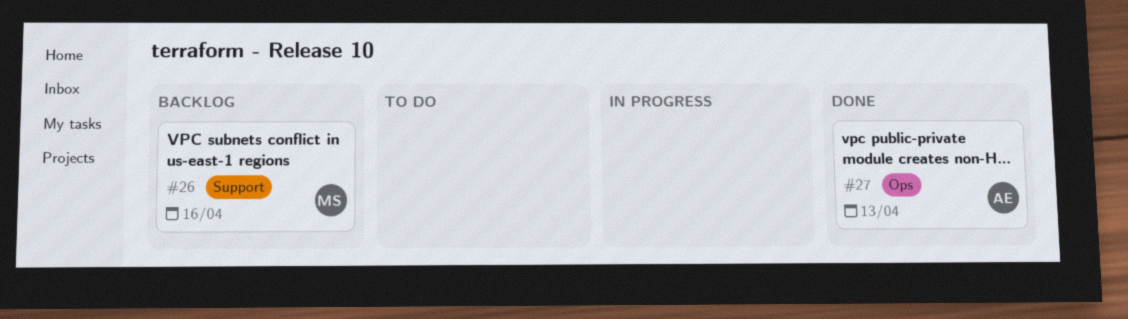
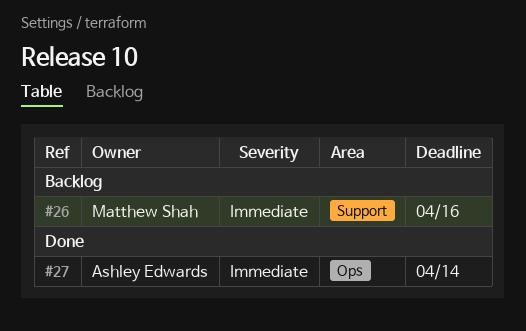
#27, due: Apr 13 -> Apr 14

